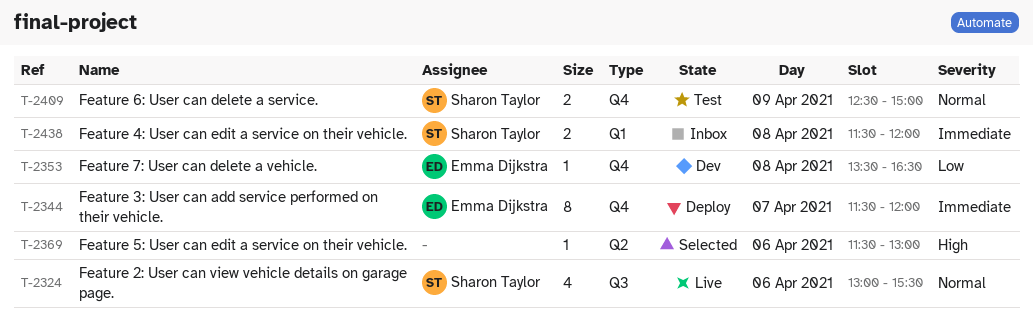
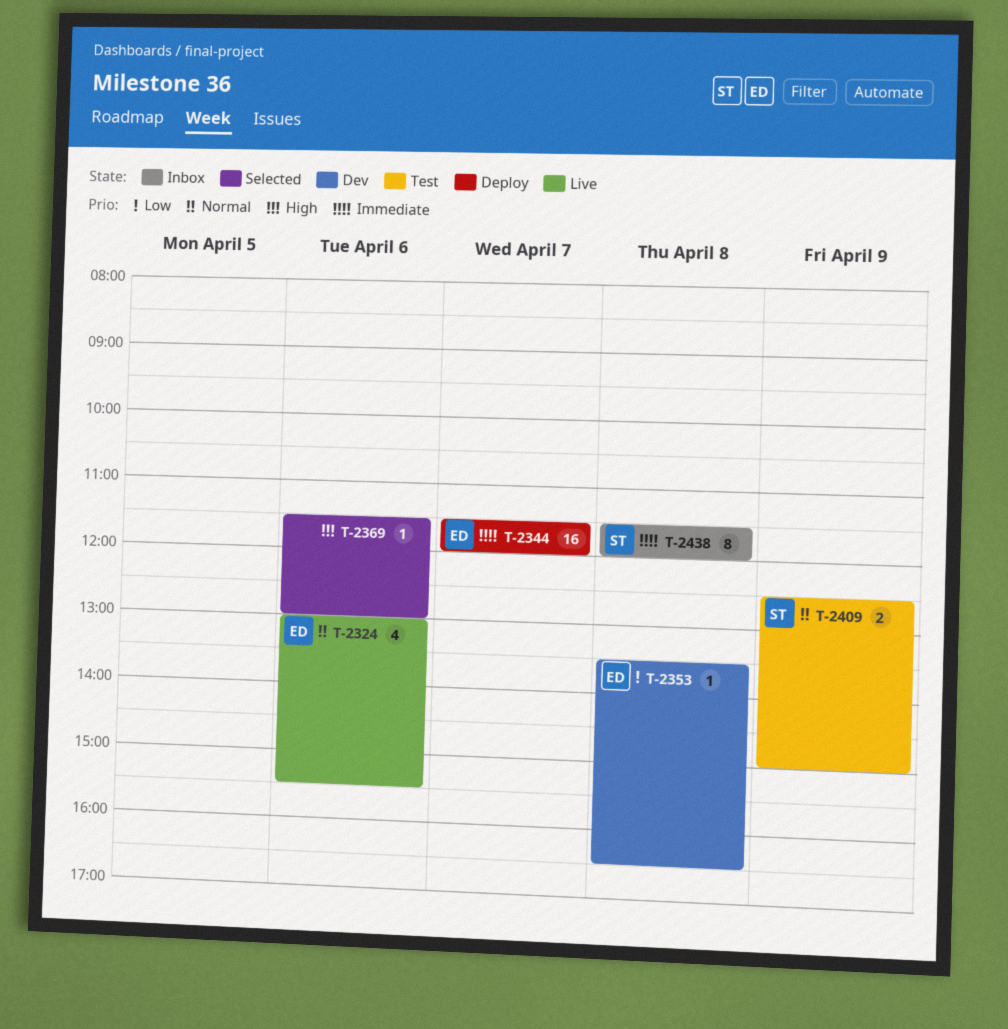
T-2324, owner: Sharon Taylor -> Emma Dijkstra
T-2344, estimate: 8 -> 16
T-2438, estimate: 2 -> 8

